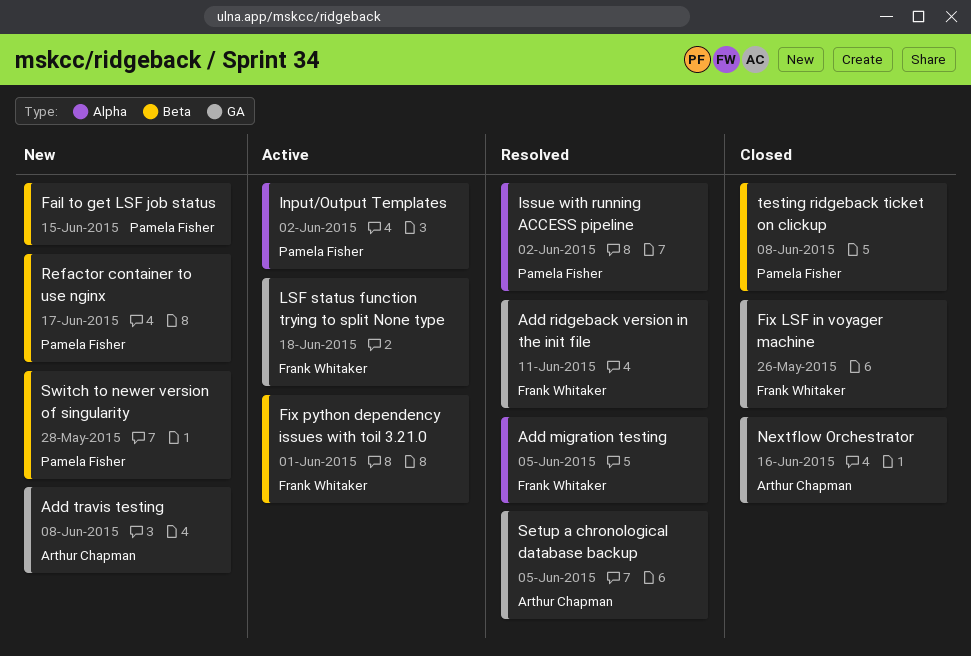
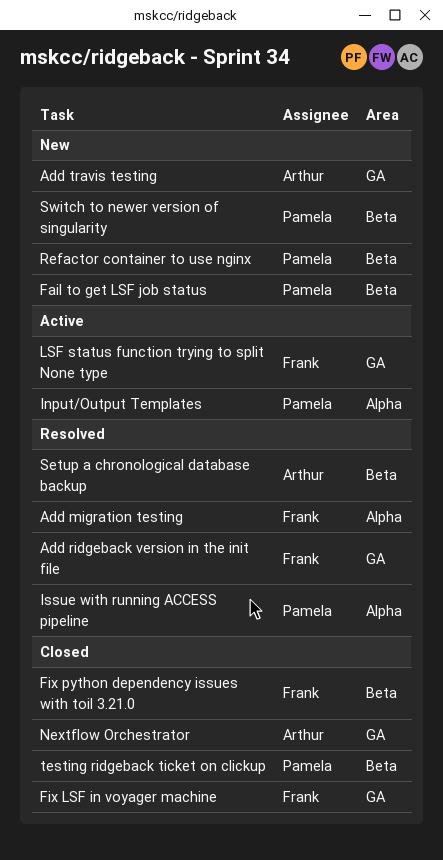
Fix python dependency issues with toil 3.21.0, status: Active -> Closed
Setup a chronological database backup, label: GA -> Beta

